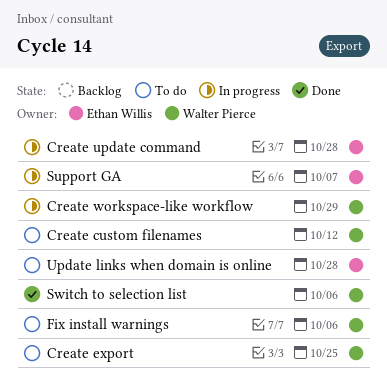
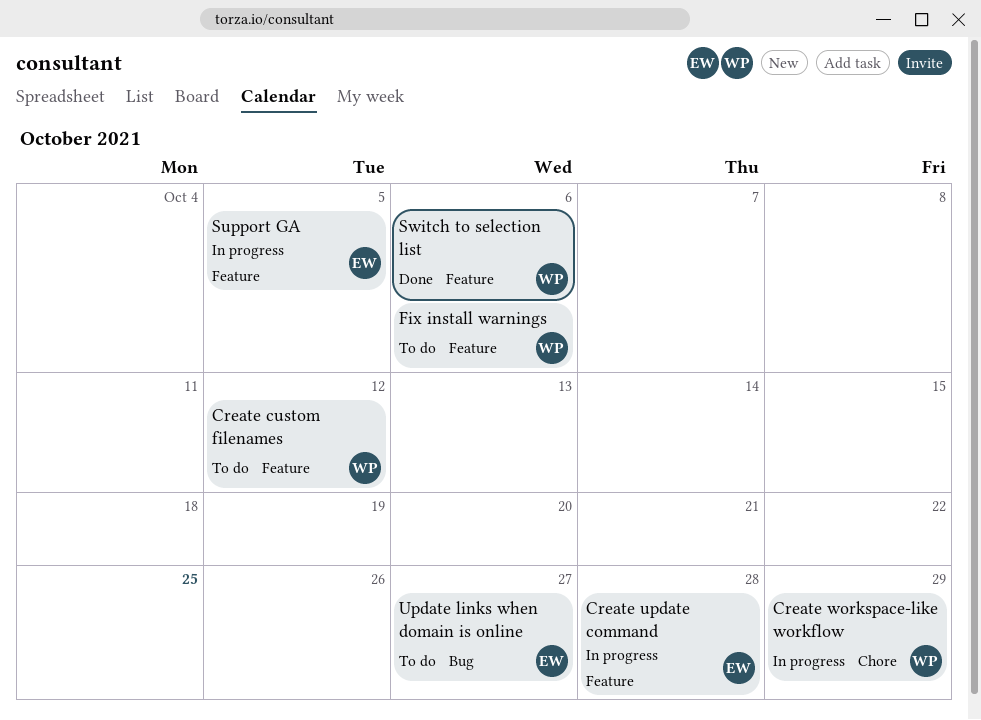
Create export: present -> none
Support GA, due: Oct 7 -> Oct 5
Update links when domain is online, due: Oct 28 -> Oct 27

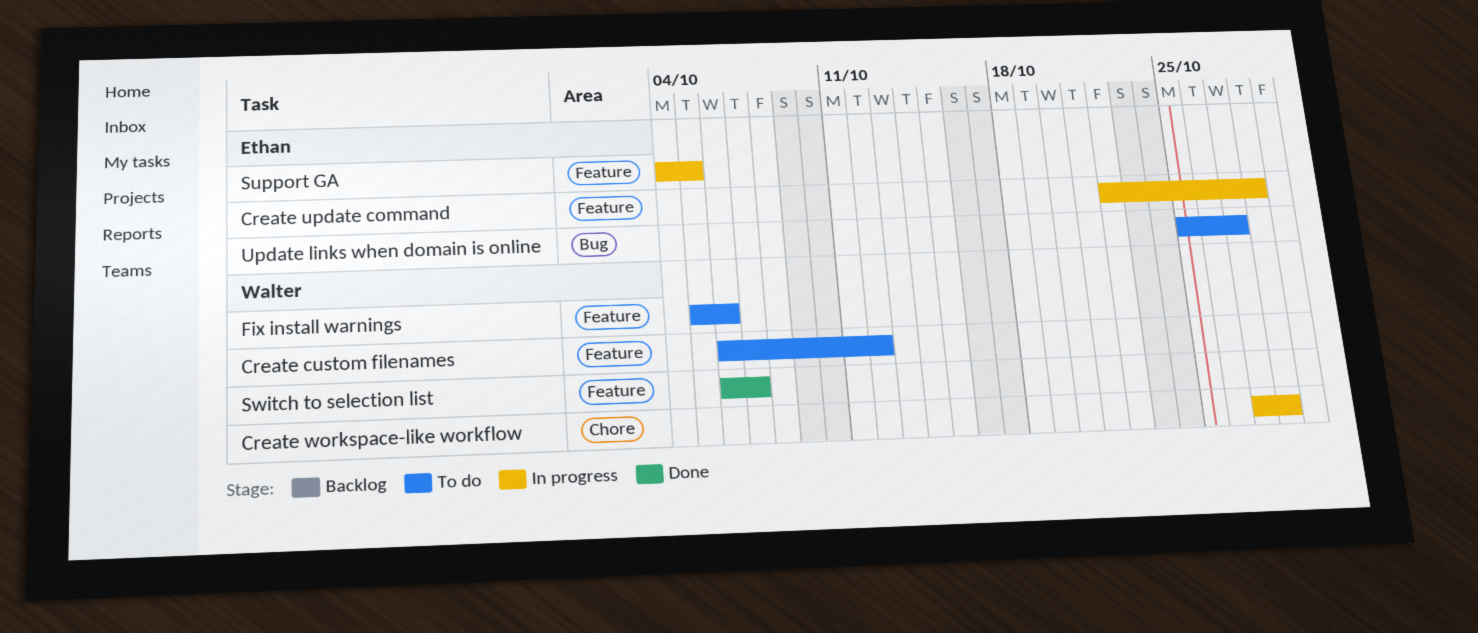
Create workspace-like workflow, due: Oct 29 -> Oct 28
Switch to selection list, due: Oct 6 -> Oct 7

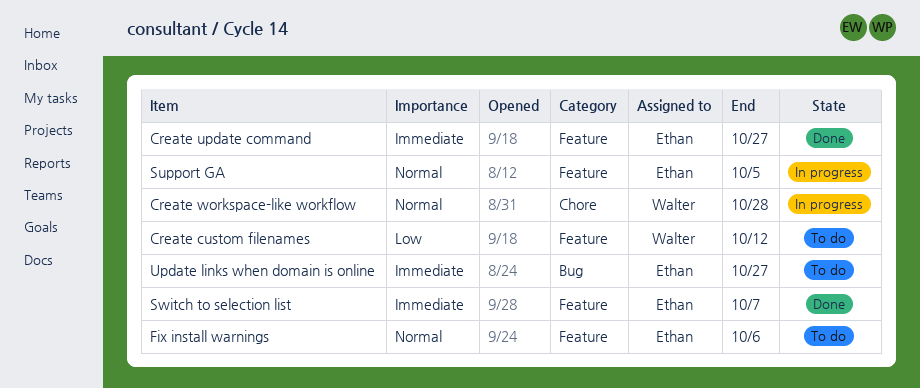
Create update command, status: In progress -> Done
Create update command, due: Oct 28 -> Oct 27
Fix install warnings, owner: Walter -> Ethan
Switch to selection list, owner: Walter -> Ethan

